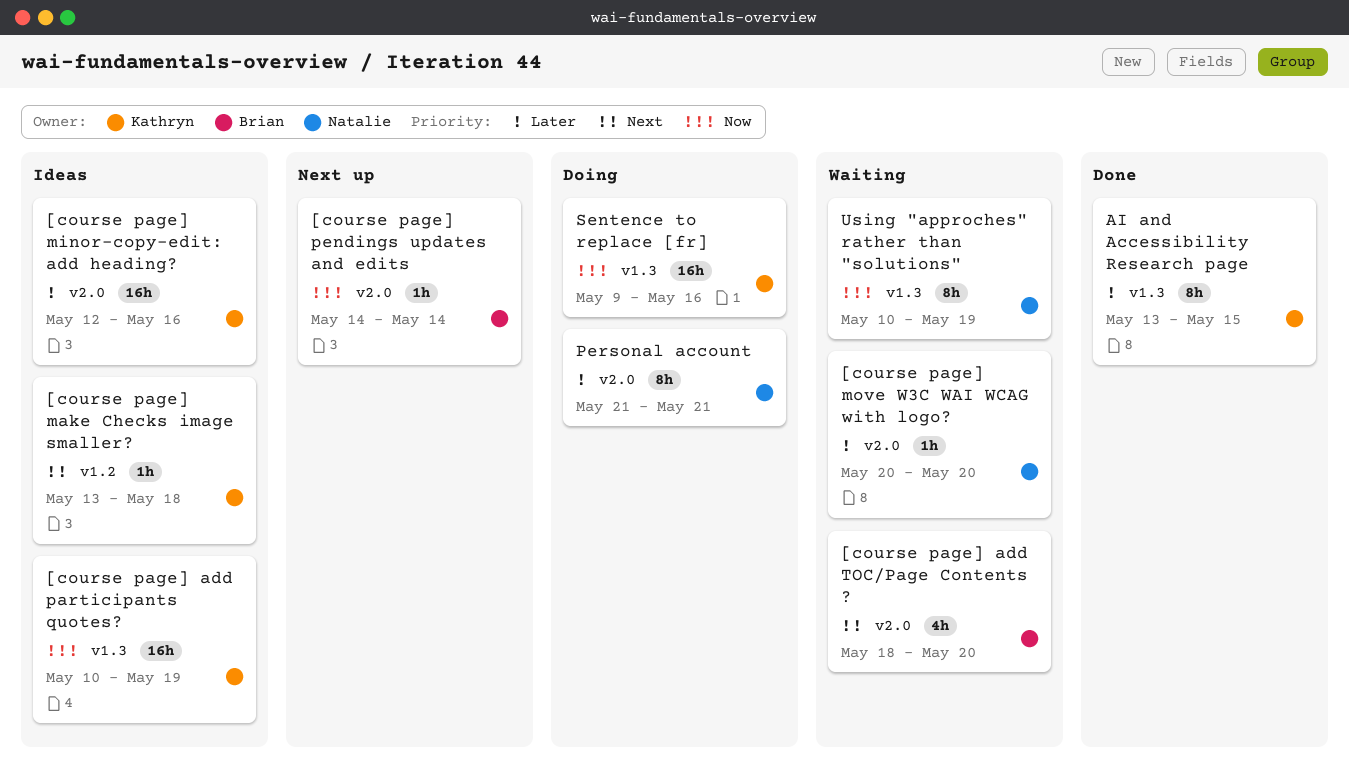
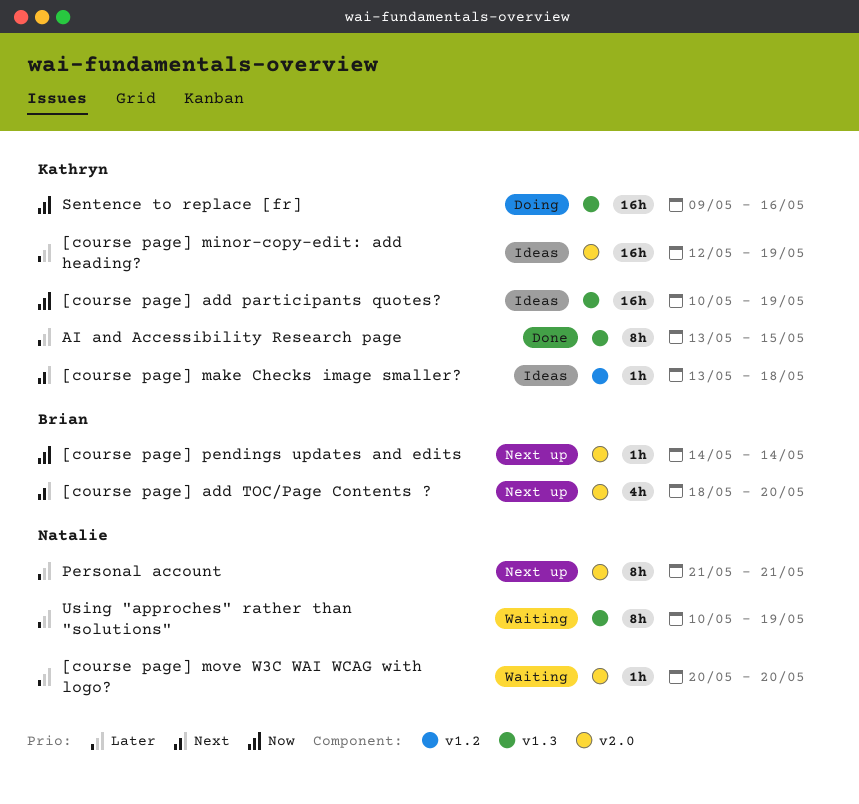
[course page] add TOC/Page Contents ?, status: Waiting -> Next up
[course page] minor-copy-edit: add heading?, due: May 16 -> May 19
Personal account, status: Doing -> Next up
Using "approches" rather than "solutions", priority: Now -> Later

